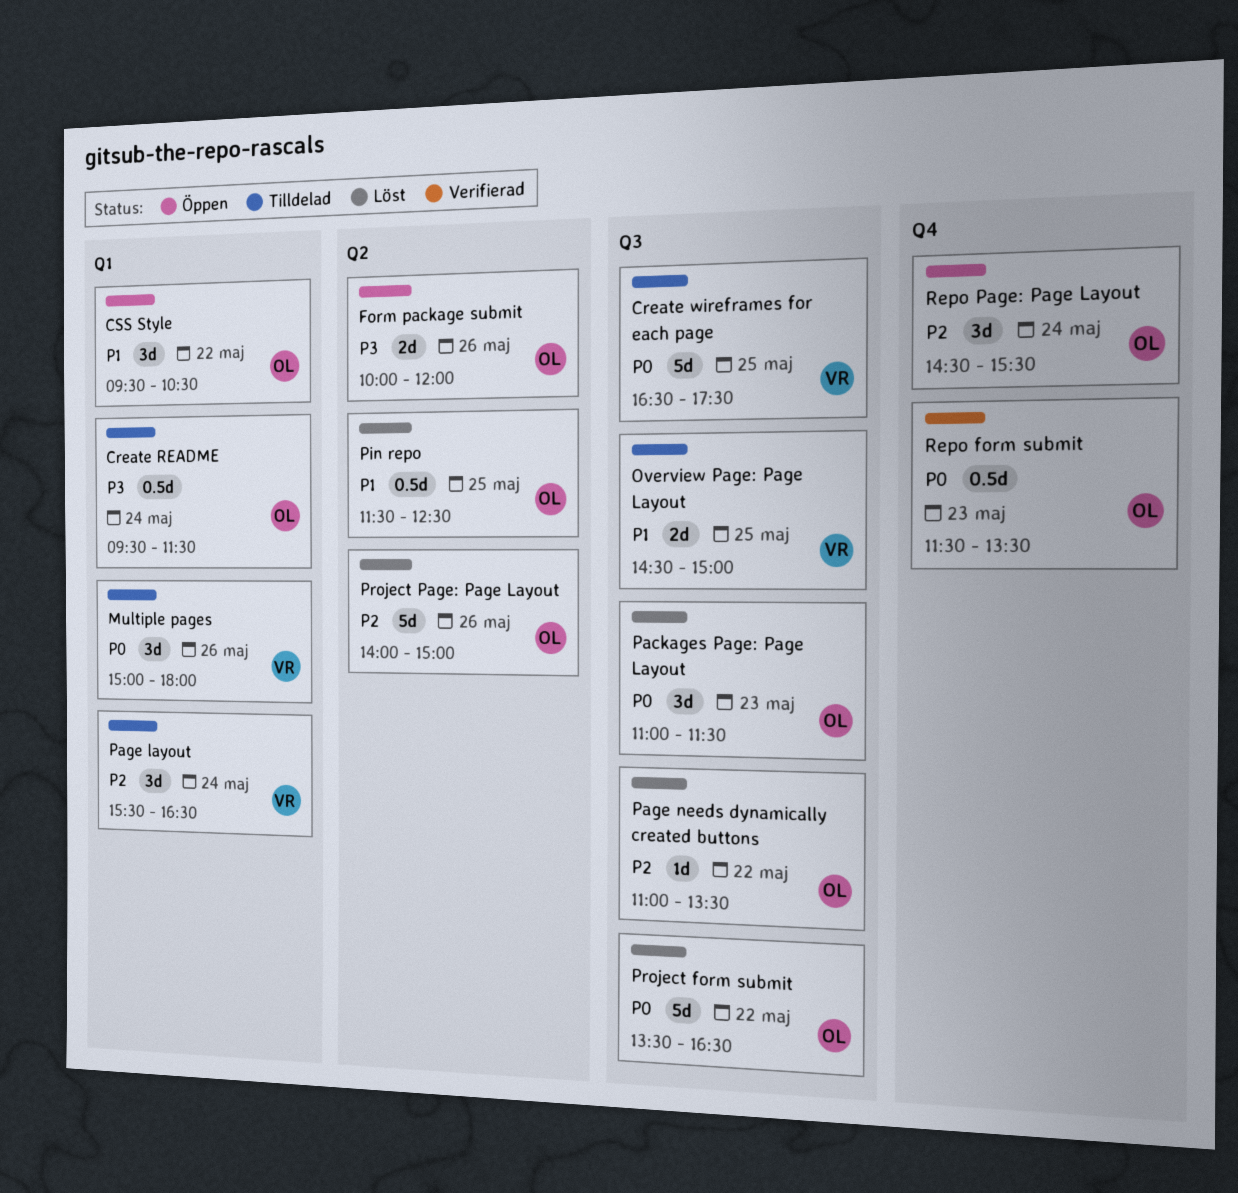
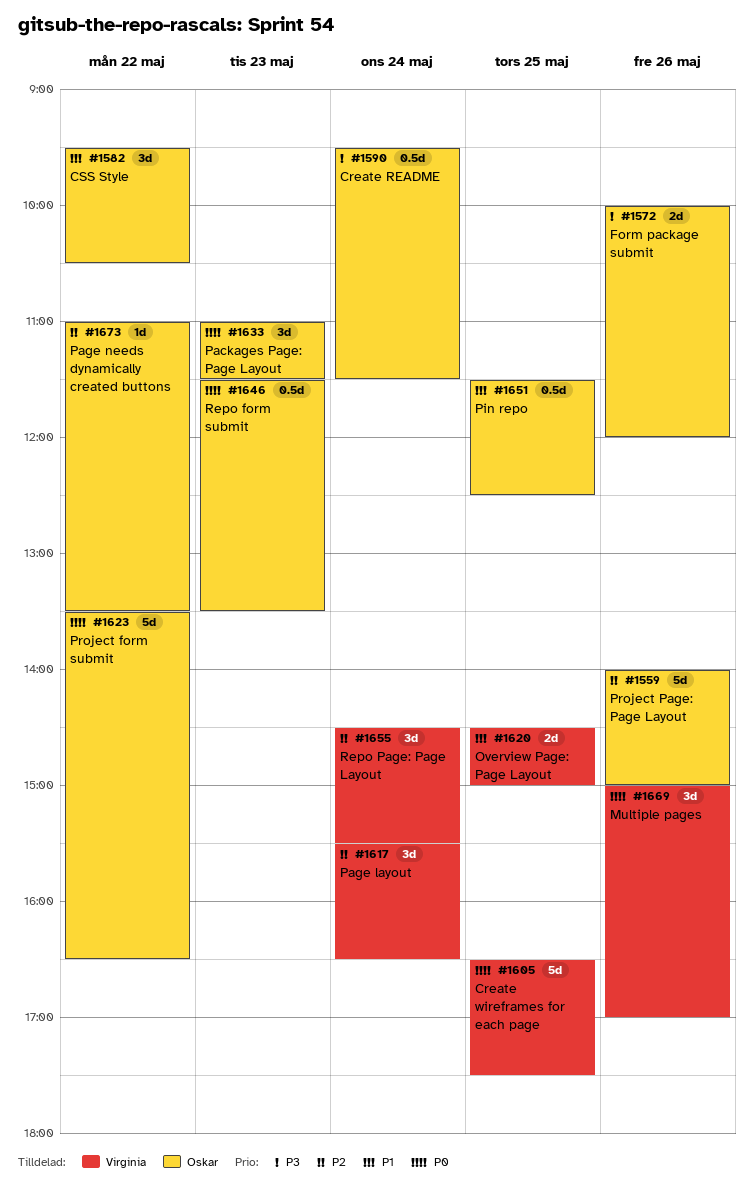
Multiple pages, ends: 18:00 -> 17:00
Repo Page: Page Layout, owner: Oskar -> Virginia

